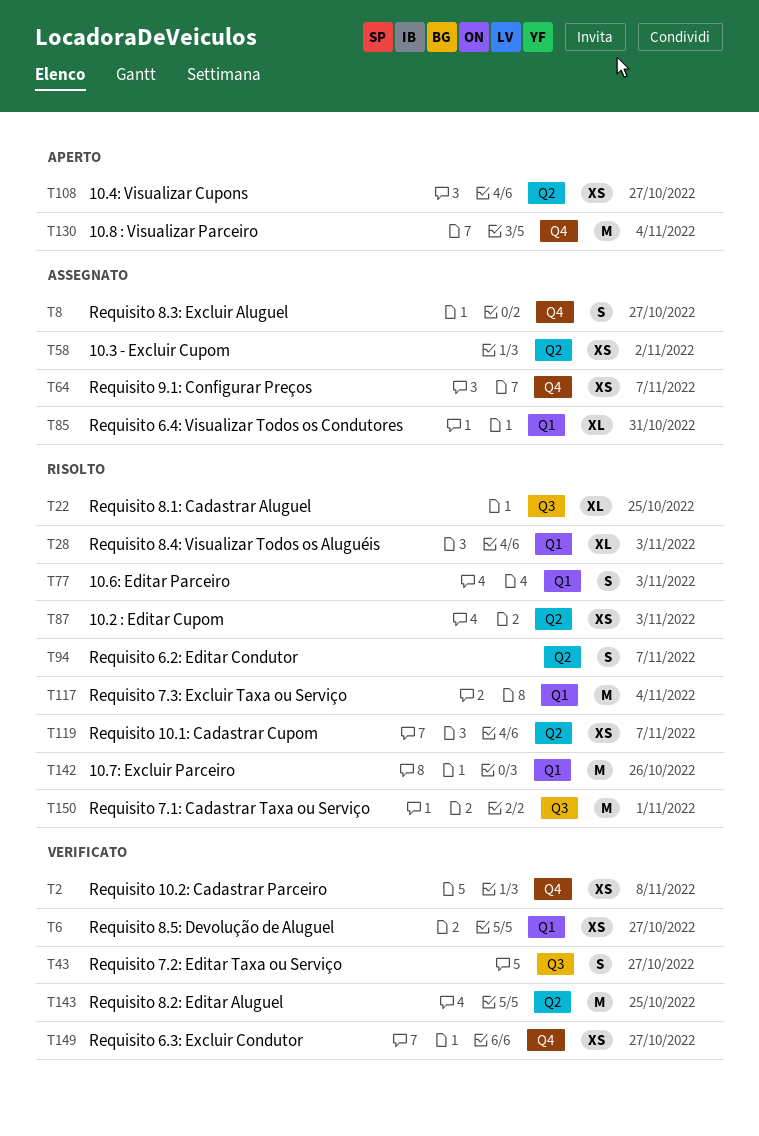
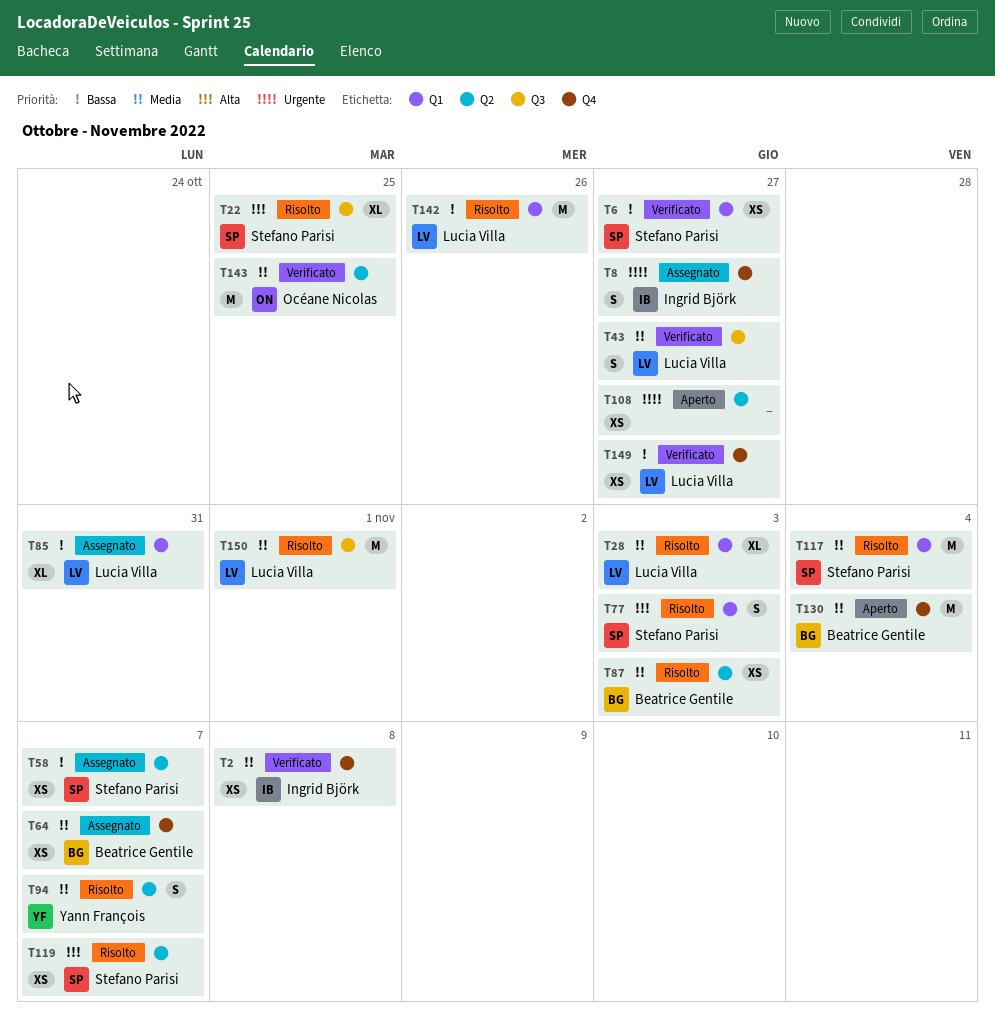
T58, due: Nov 2 -> Nov 7

